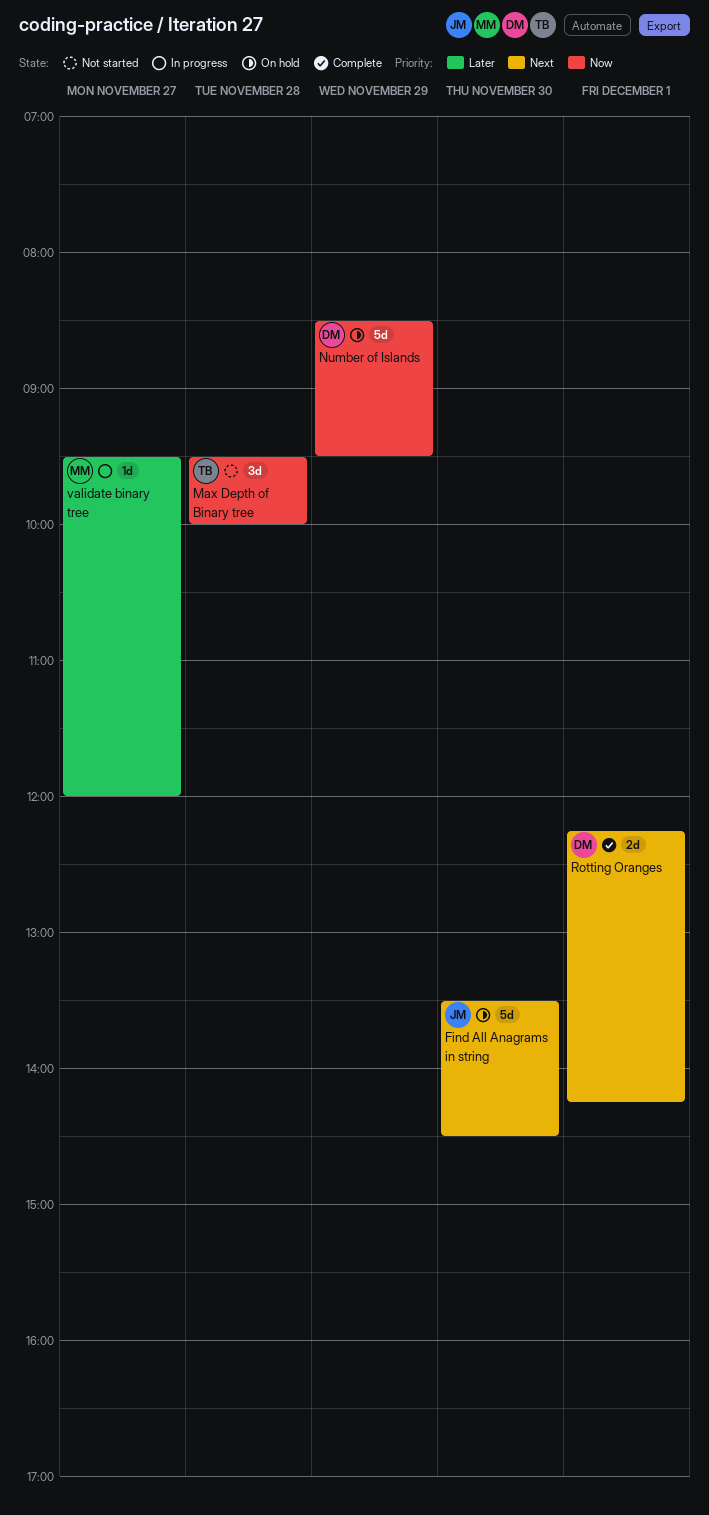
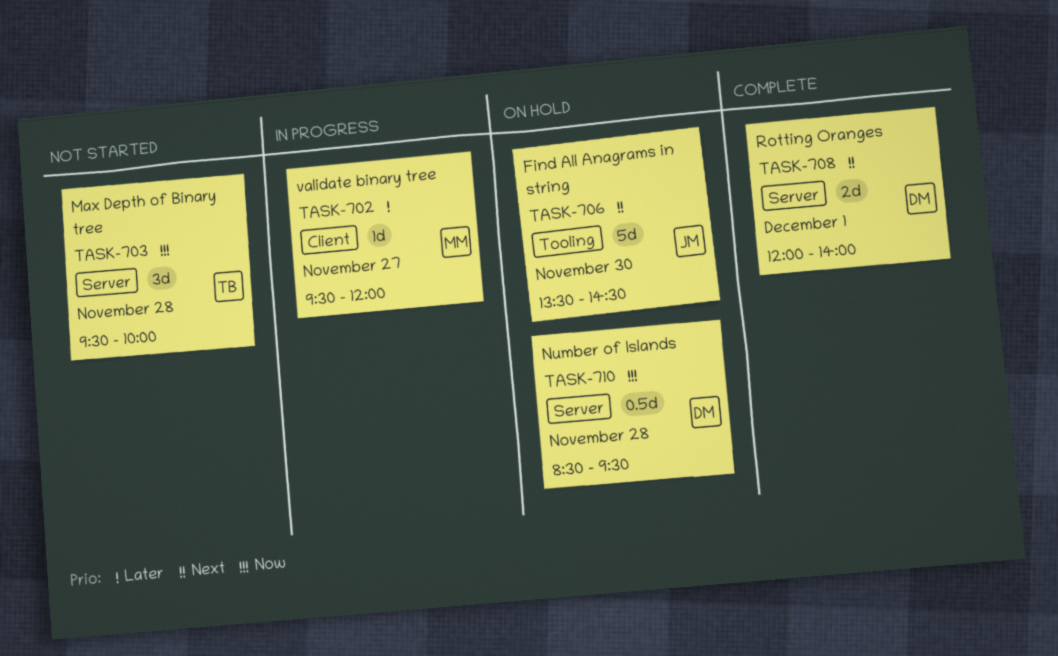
Number of Islands, estimate: 5d -> 0.5d
Number of Islands, day: Nov 29 -> Nov 28
Rotting Oranges, begins: 12:15 -> 12:00
Rotting Oranges, ends: 14:15 -> 14:00

